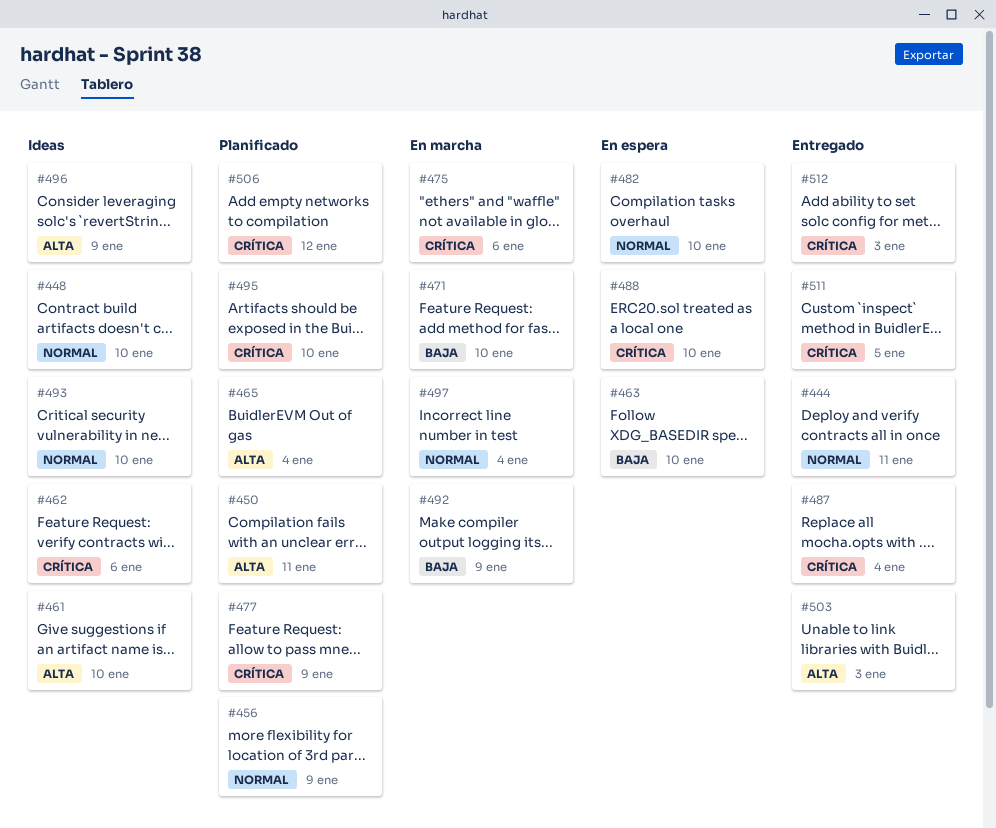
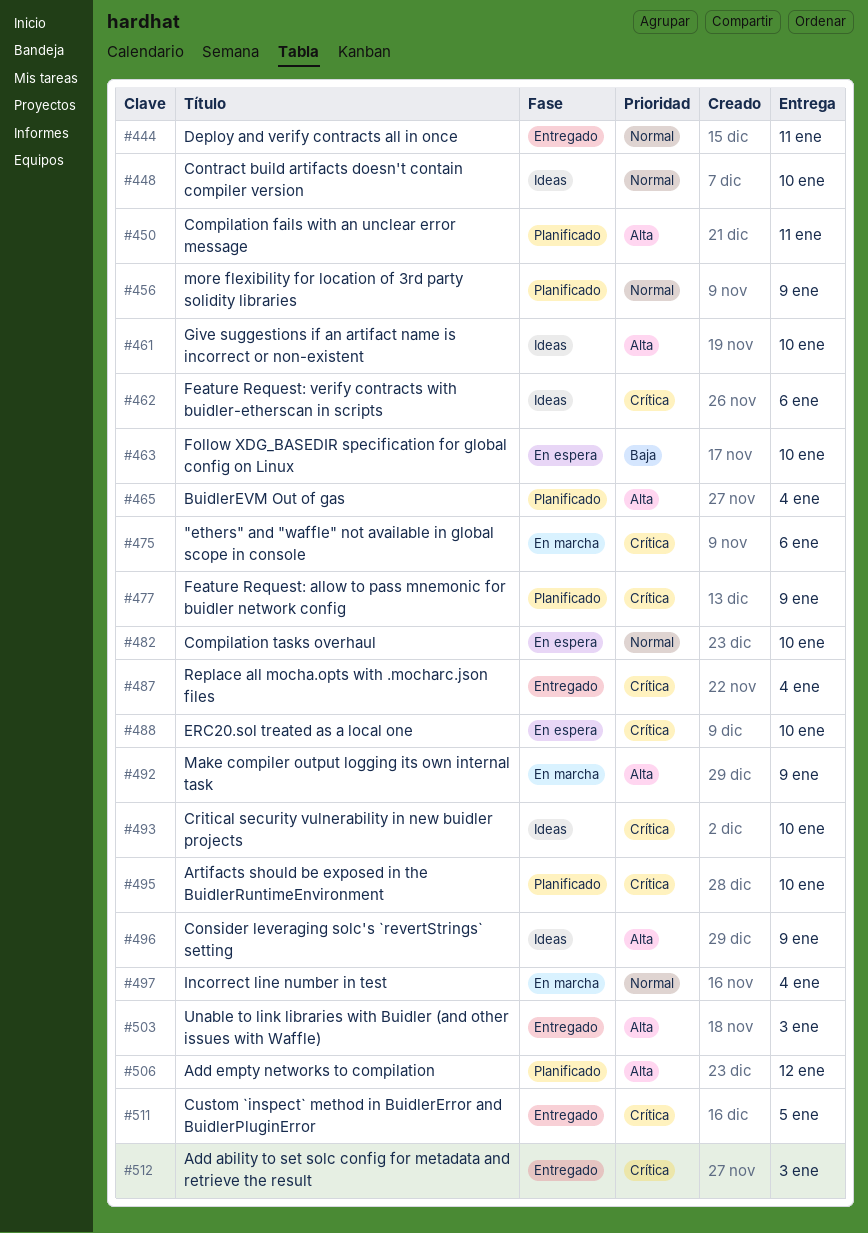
#471: present -> none
#492, priority: Baja -> Alta
#493, priority: Normal -> Crítica
#506, priority: Crítica -> Alta

